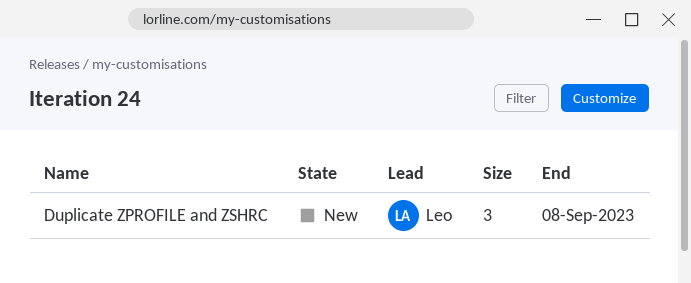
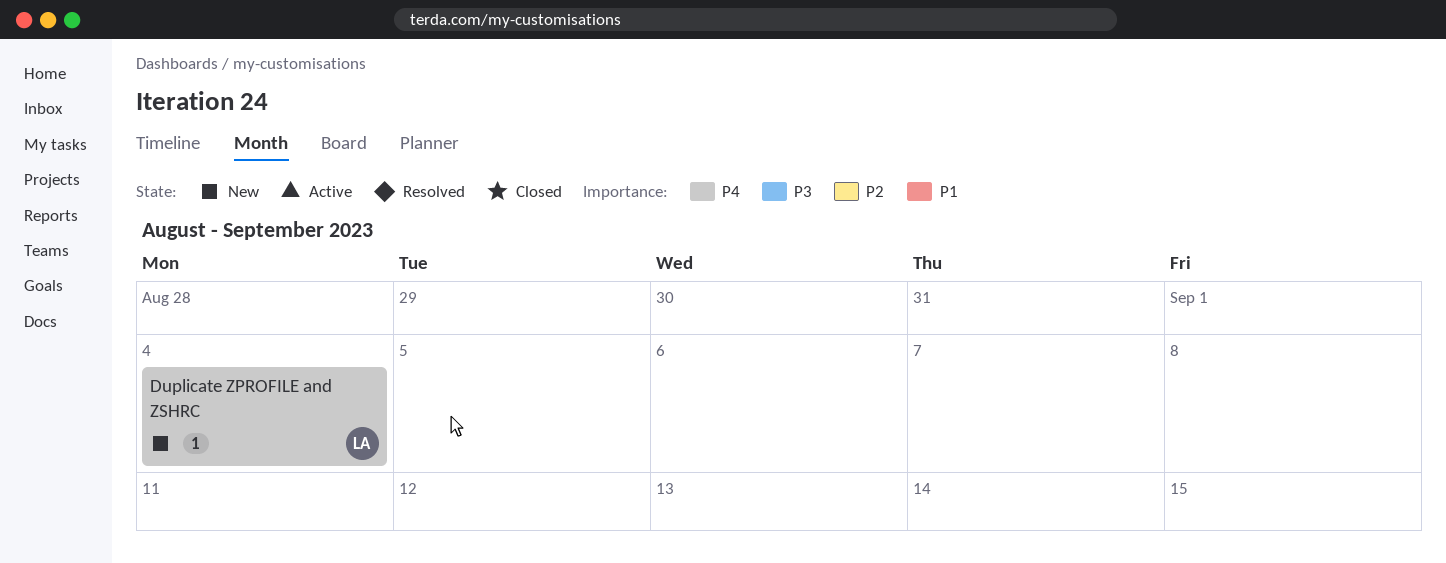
Duplicate ZPROFILE and ZSHRC, estimate: 3 -> 1
Duplicate ZPROFILE and ZSHRC, due: Sep 8 -> Sep 4

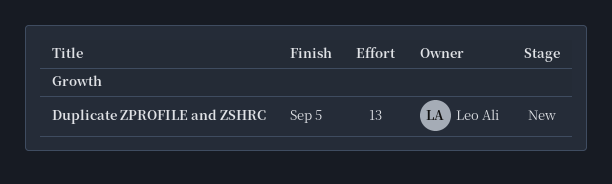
Duplicate ZPROFILE and ZSHRC, estimate: 1 -> 13
Duplicate ZPROFILE and ZSHRC, due: Sep 4 -> Sep 5

